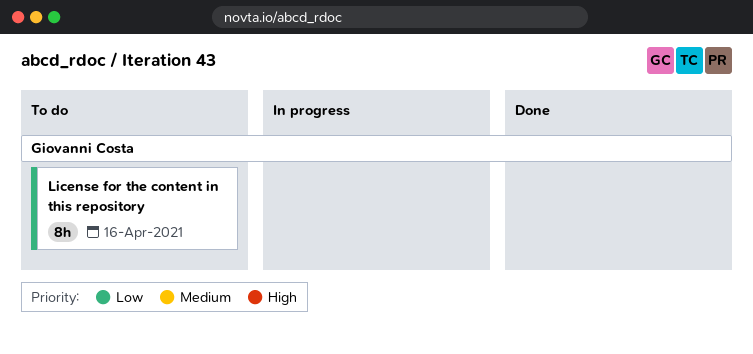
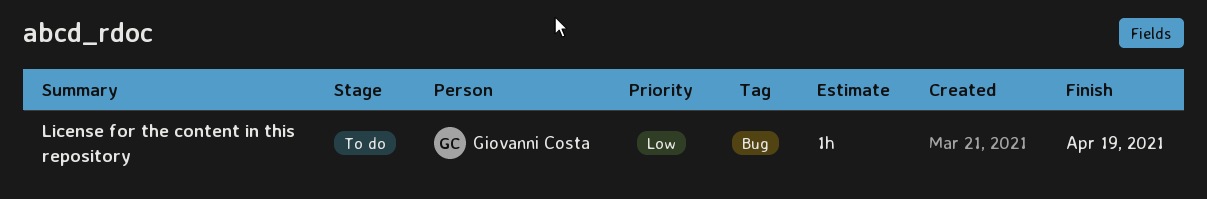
License for the content in this repository, estimate: 8h -> 1h
License for the content in this repository, due: Apr 16 -> Apr 19

